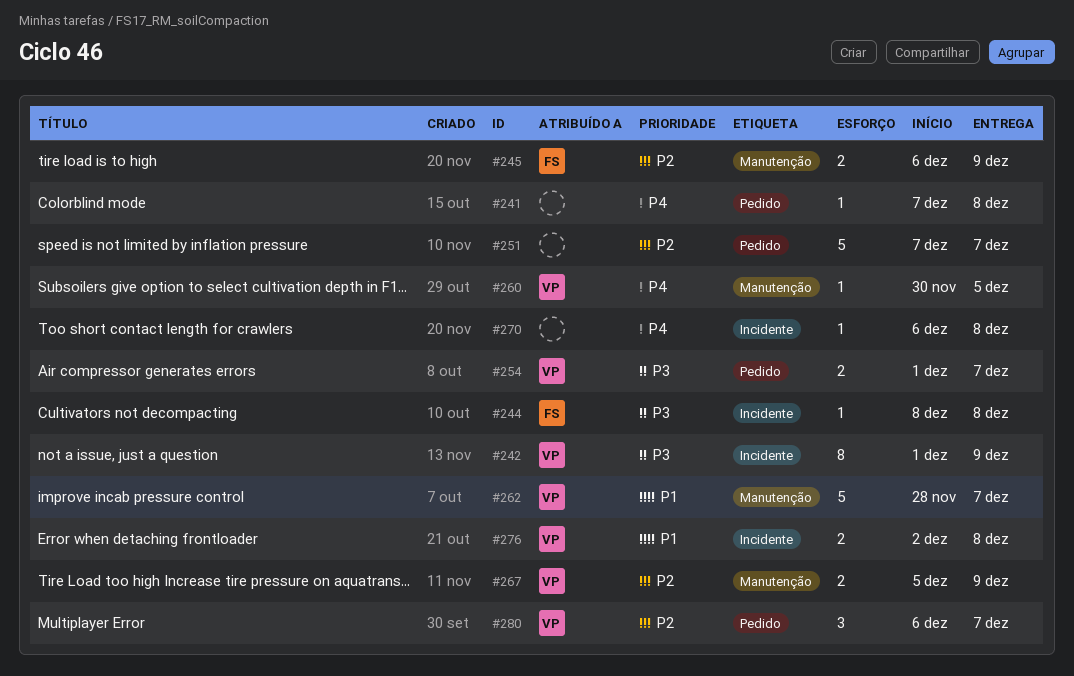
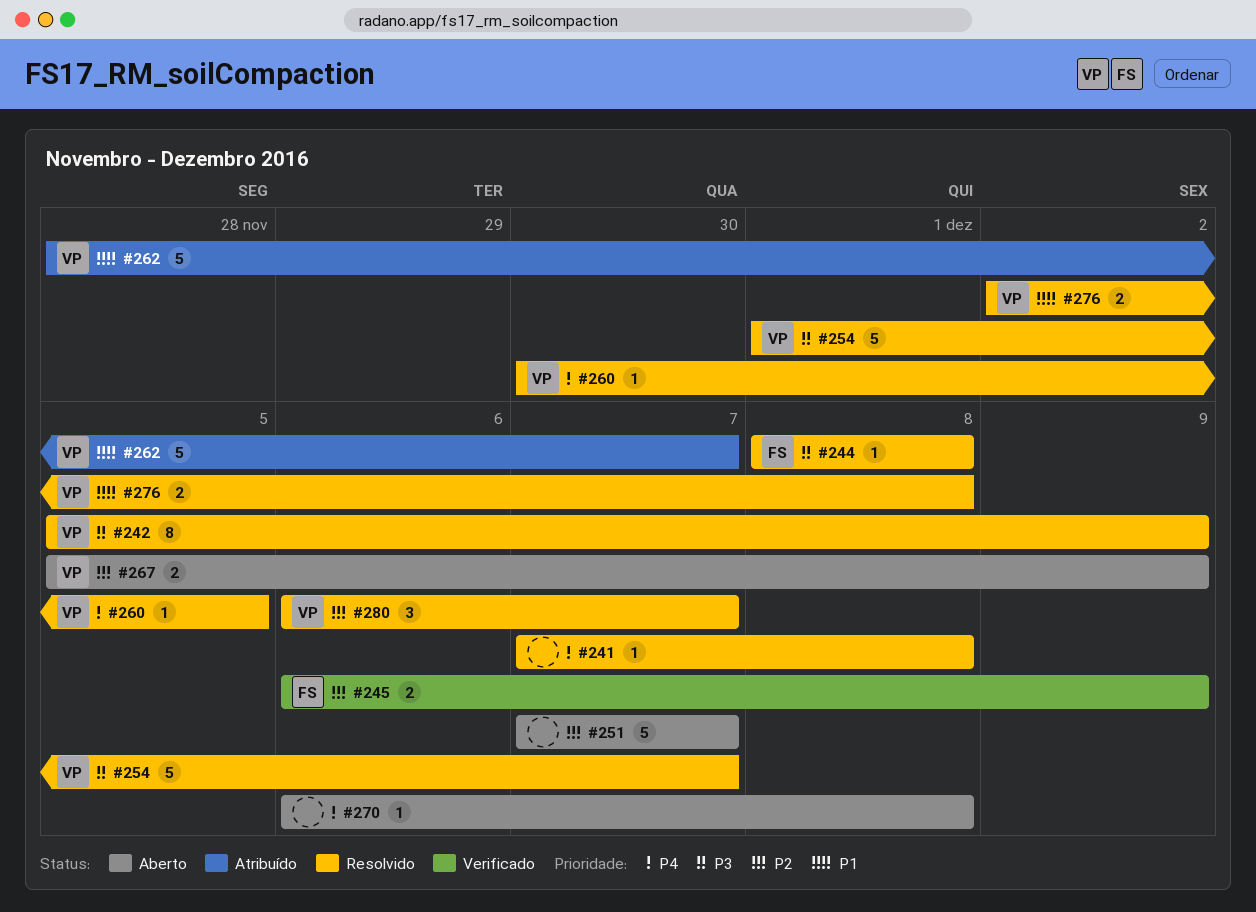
#242, start: Dec 1 -> Dec 5
#254, estimate: 2 -> 5

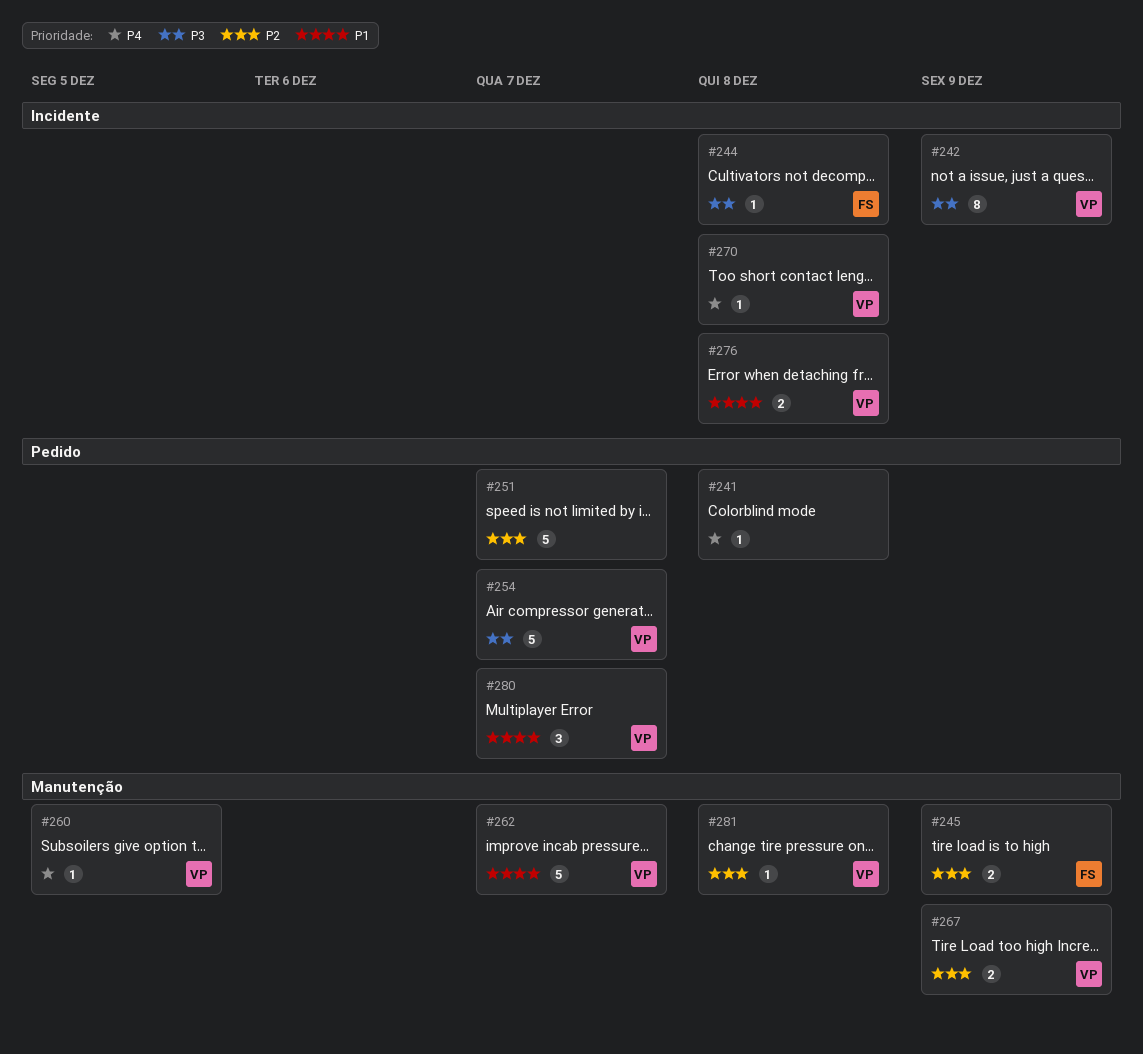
#270, owner: none -> VP
#280, priority: P2 -> P1
#281: none -> present

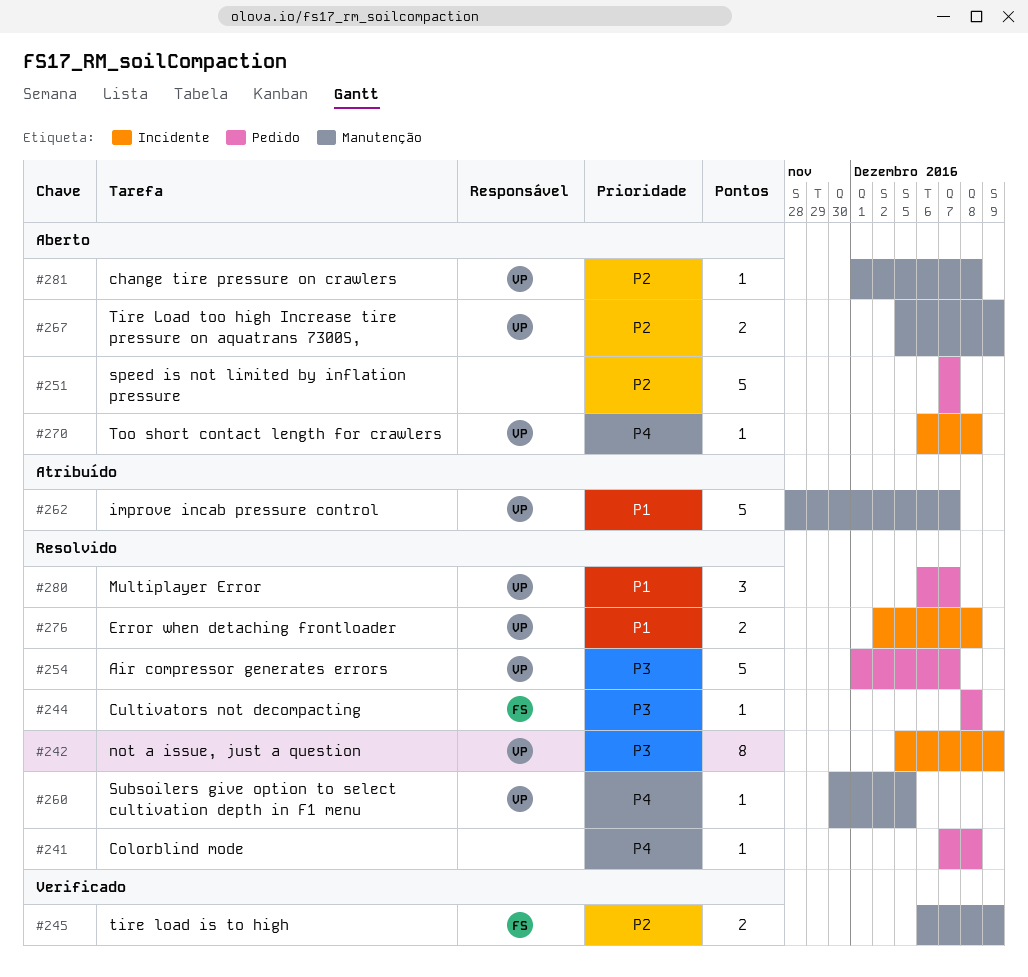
#244, label: Incidente -> Pedido

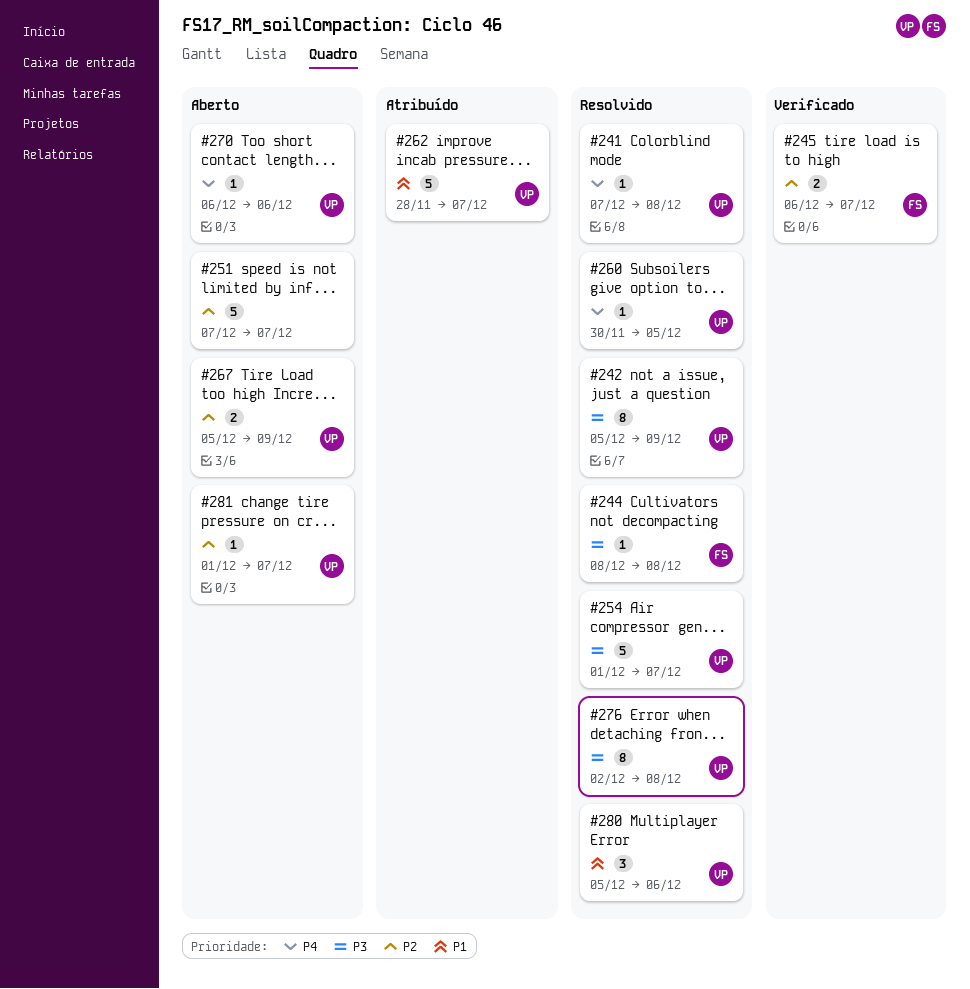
#241, owner: none -> VP
#245, due: Dec 9 -> Dec 7
#270, due: Dec 8 -> Dec 6
#276, priority: P1 -> P3
#276, estimate: 2 -> 8
#280, start: Dec 6 -> Dec 5
#280, due: Dec 7 -> Dec 6
#281, due: Dec 8 -> Dec 7

